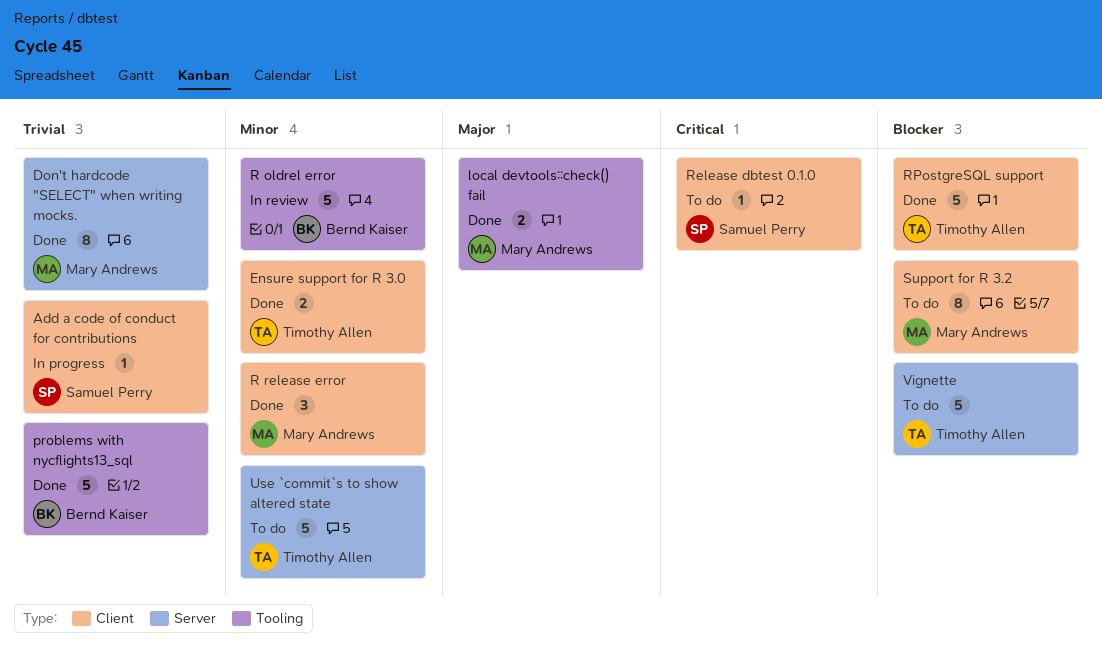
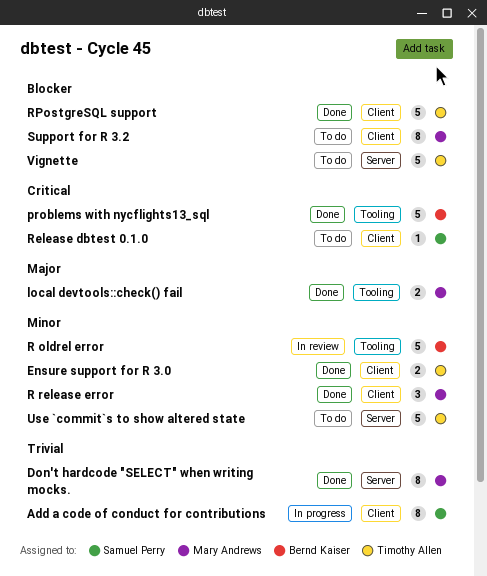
Add a code of conduct for contributions, estimate: 1 -> 8
problems with nycflights13_sql, priority: Trivial -> Critical

